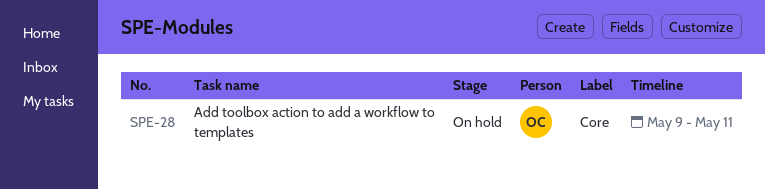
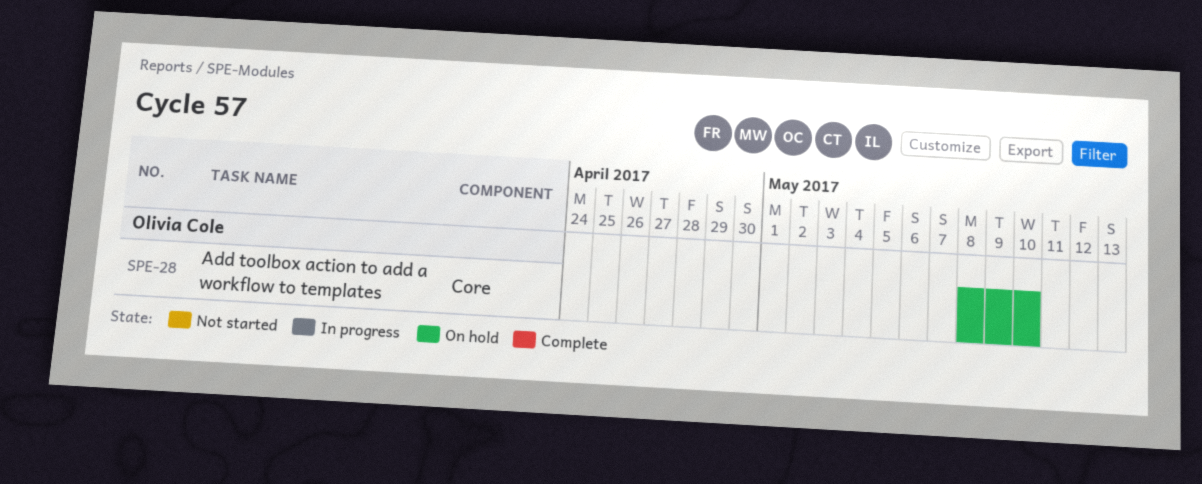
SPE-28, start: May 9 -> May 8
SPE-28, due: May 11 -> May 10

